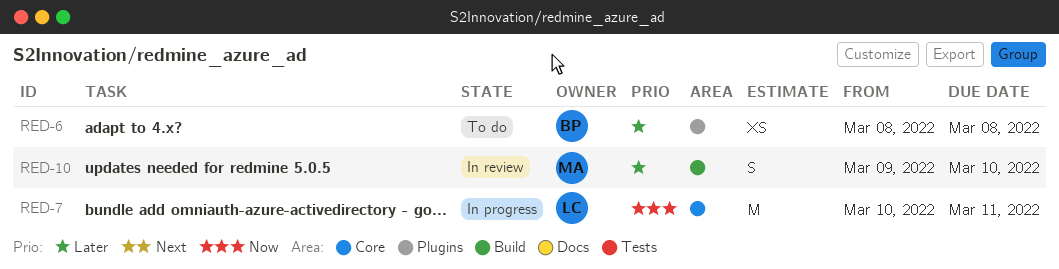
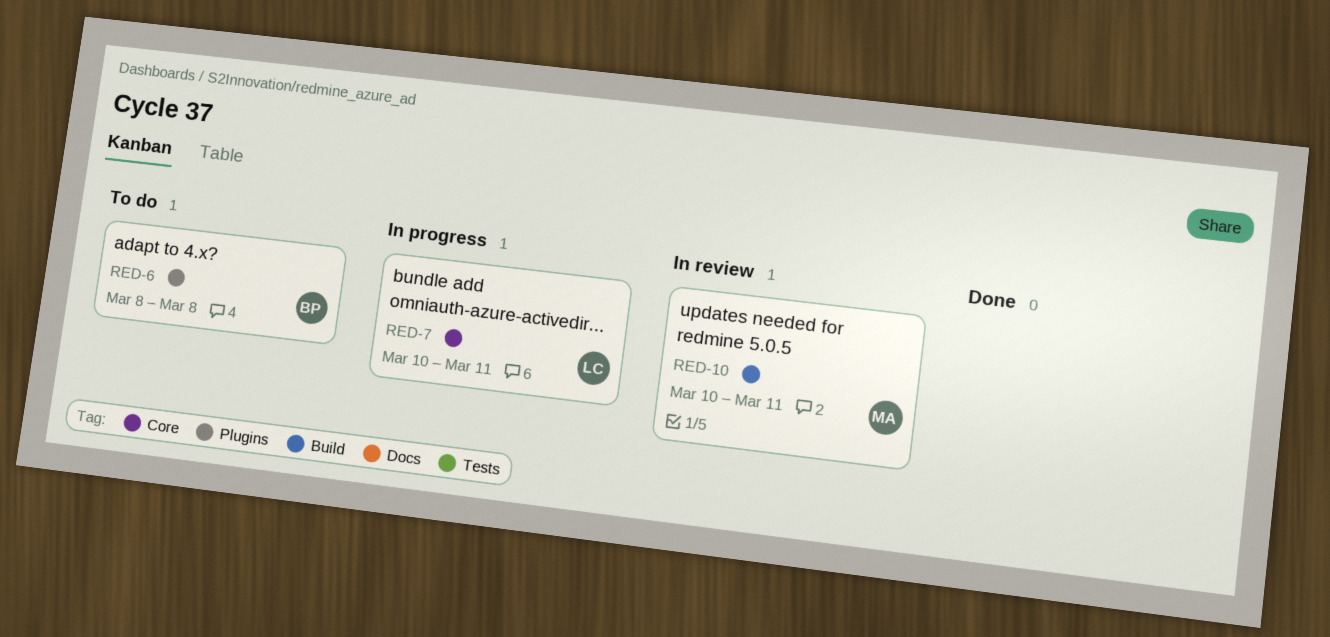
RED-10, start: Mar 9 -> Mar 10
RED-10, due: Mar 10 -> Mar 11

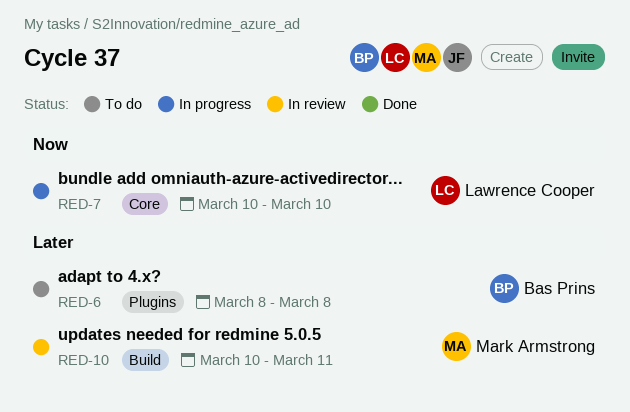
RED-7, due: Mar 11 -> Mar 10

